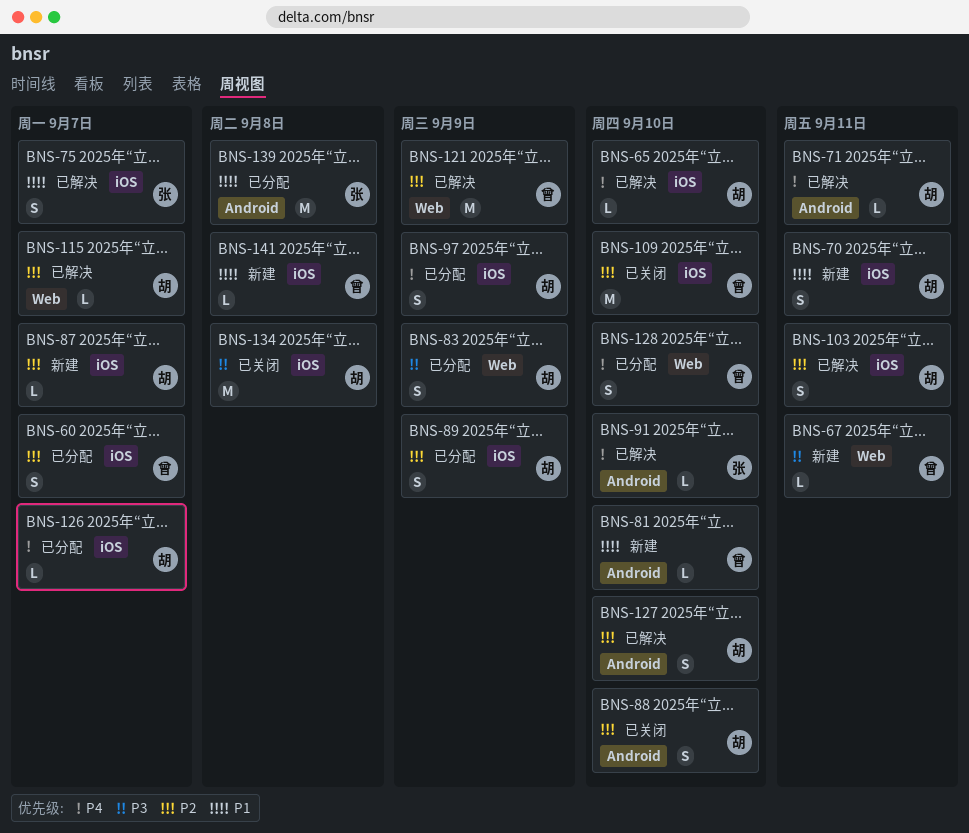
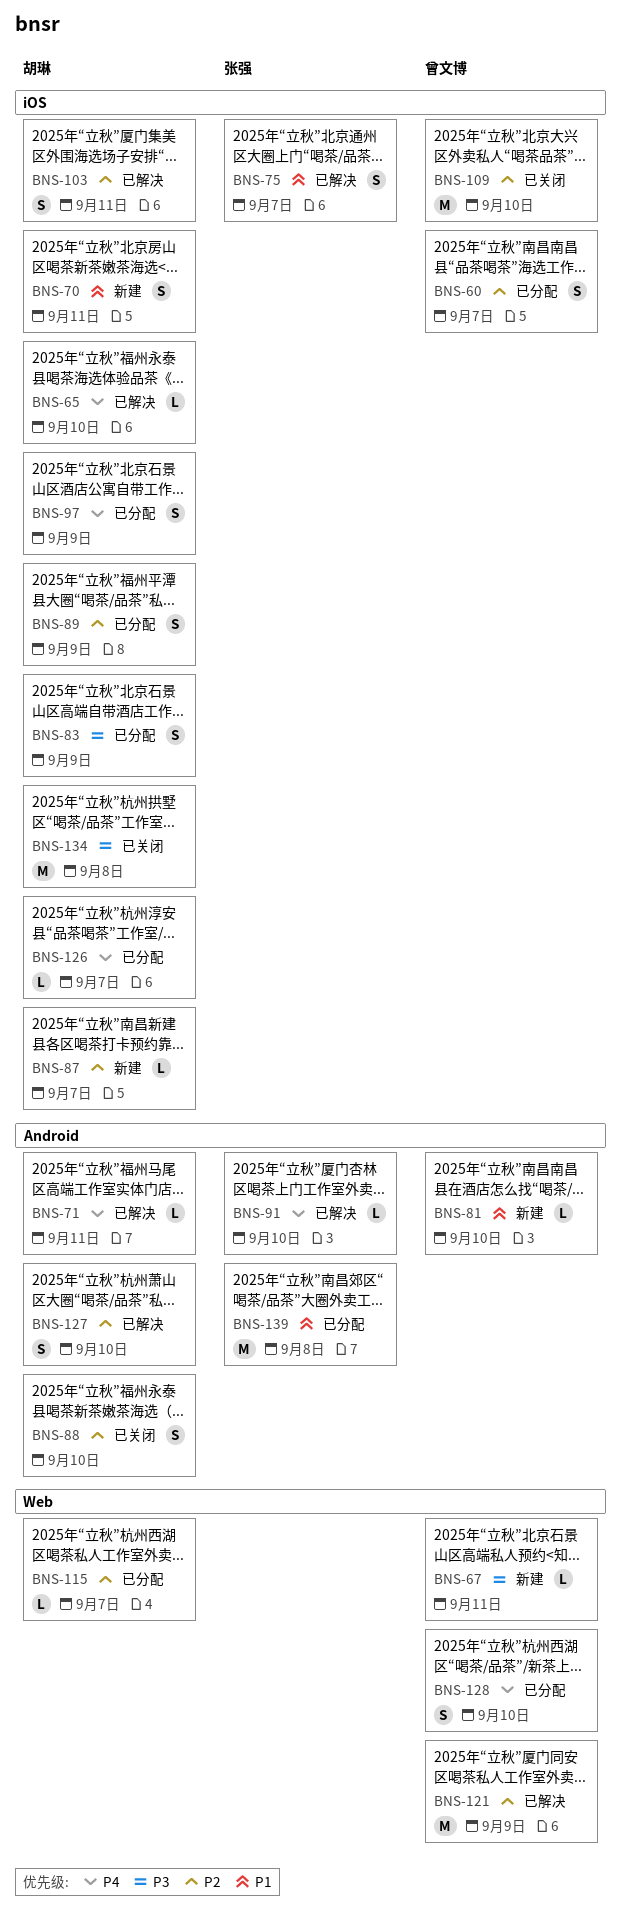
BNS-83, label: Web -> iOS
BNS-115, status: 已解决 -> 已分配
BNS-141: present -> none

